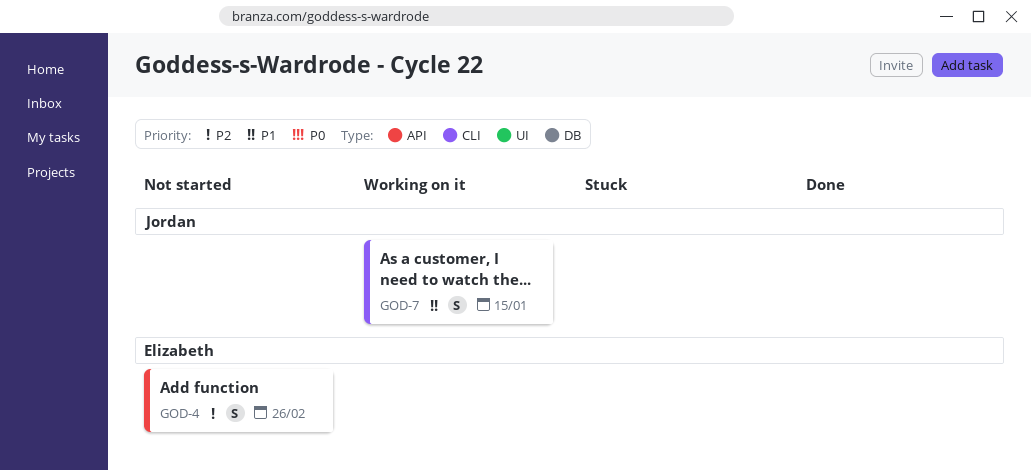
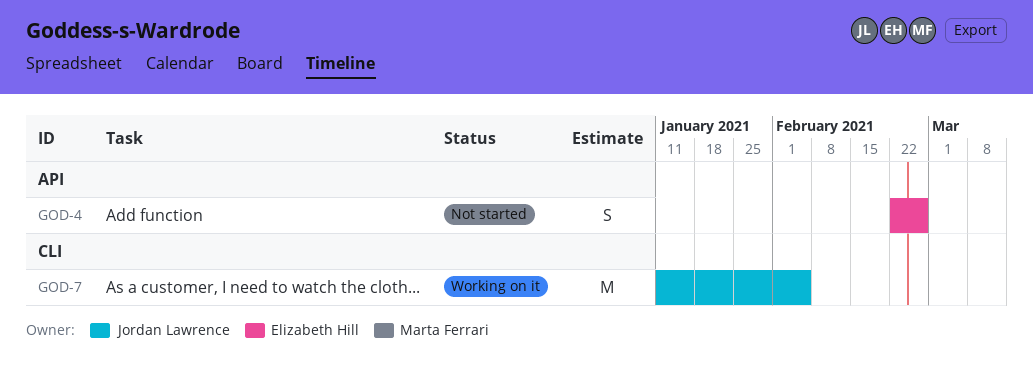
GOD-7, estimate: S -> M
GOD-7, due: Jan 15 -> Feb 5

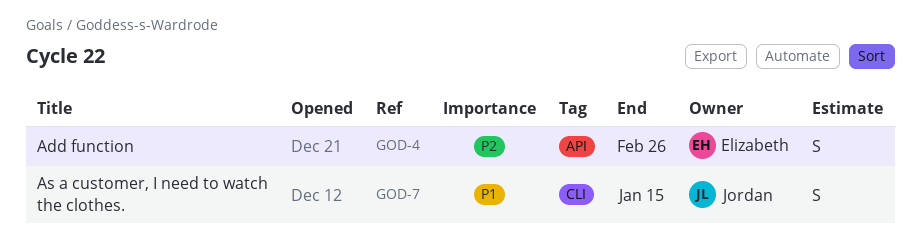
GOD-7, estimate: M -> S
GOD-7, due: Feb 5 -> Jan 15

